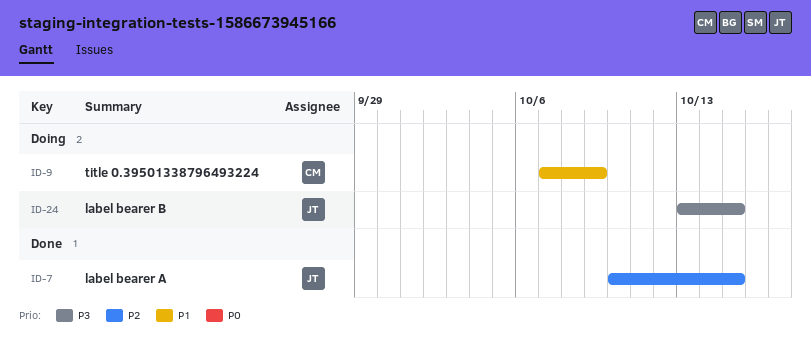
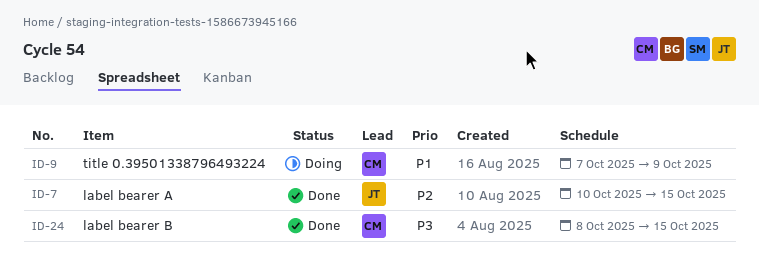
ID-24, status: Doing -> Done
ID-24, owner: JT -> CM
ID-24, start: Oct 13 -> Oct 8

